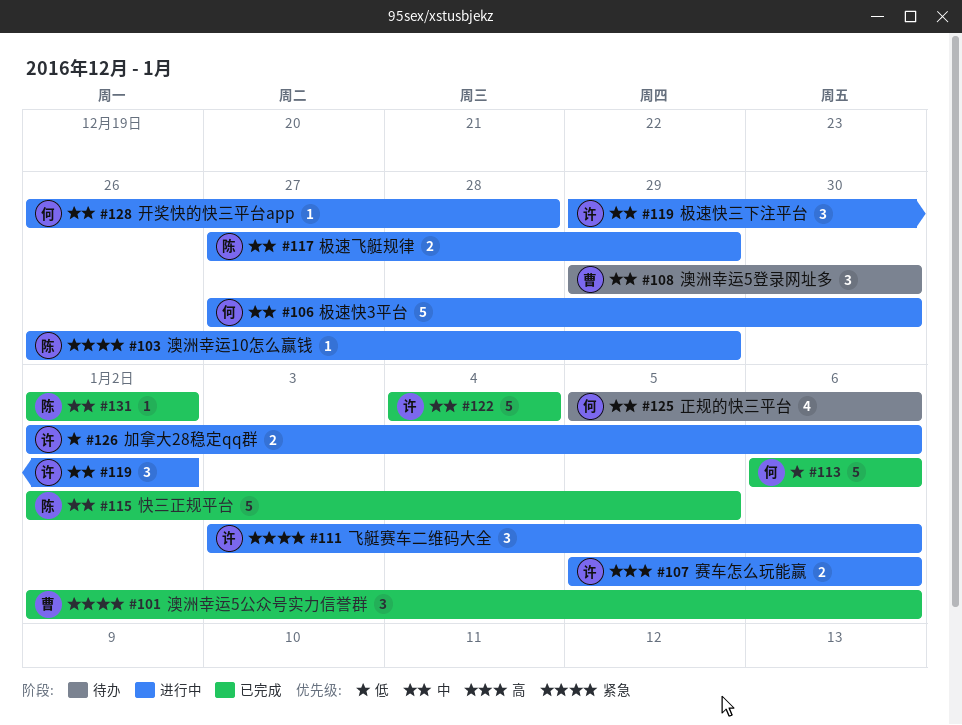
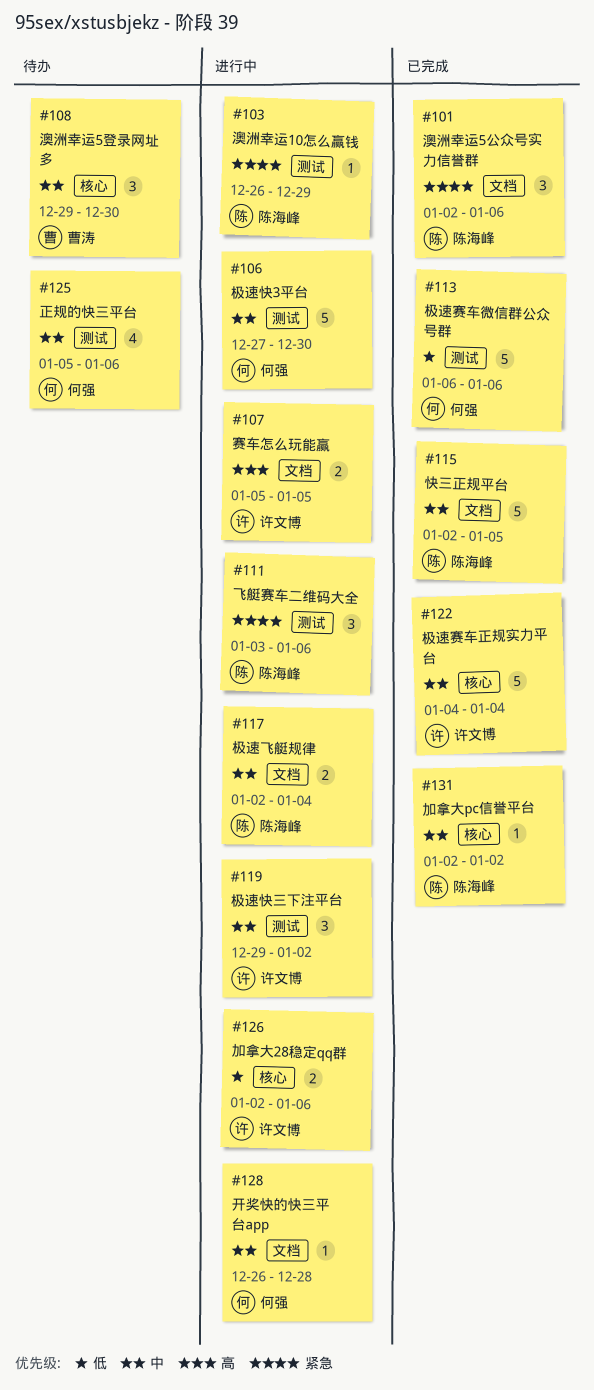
#101, owner: 曹涛 -> 陈海峰
#107, due: Jan 6 -> Jan 5
#111, owner: 许文博 -> 陈海峰
#117, start: Dec 27 -> Jan 2
#117, due: Dec 29 -> Jan 4

